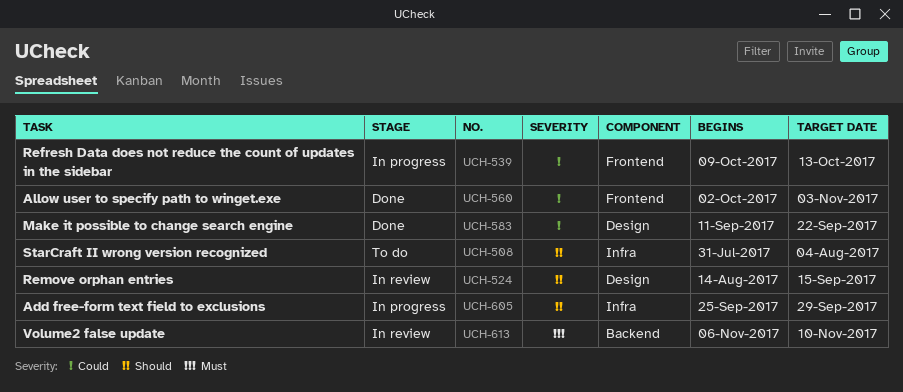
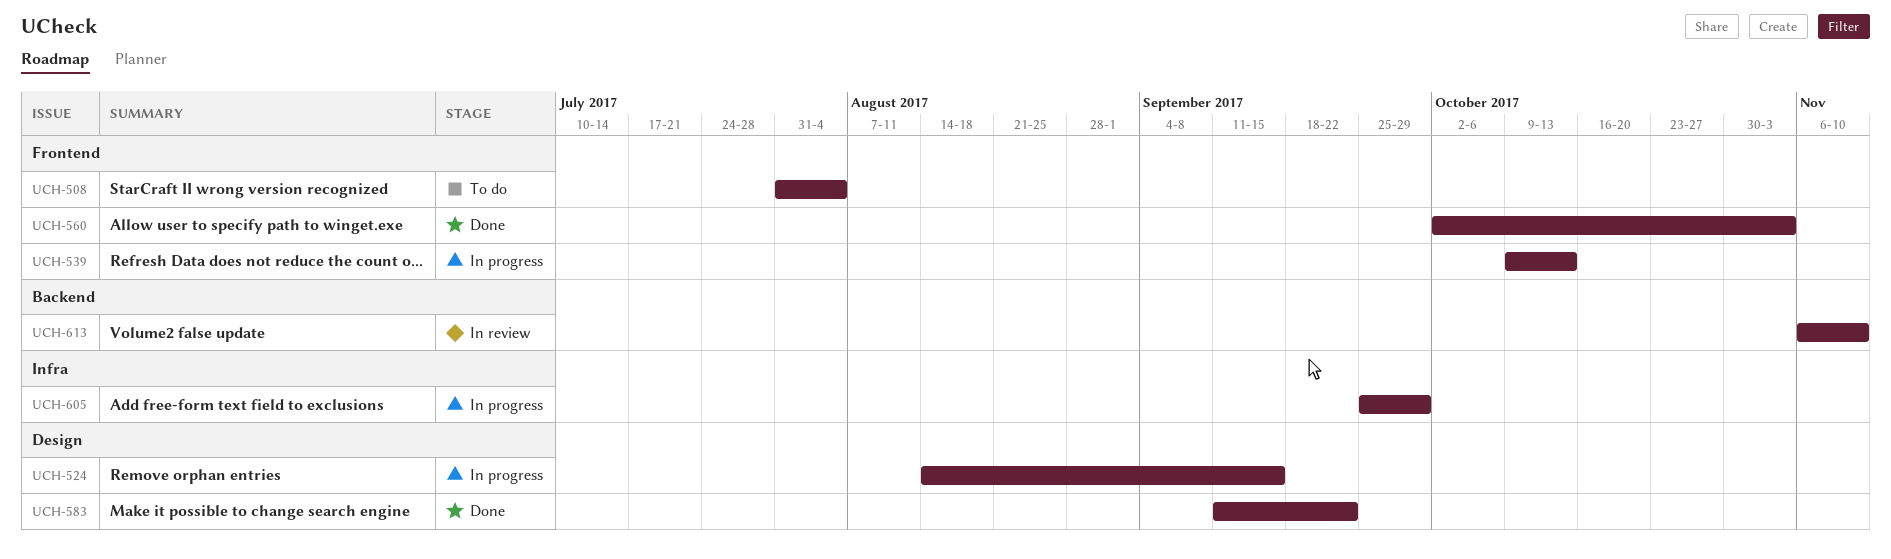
UCH-508, label: Infra -> Frontend
UCH-524, status: In review -> In progress

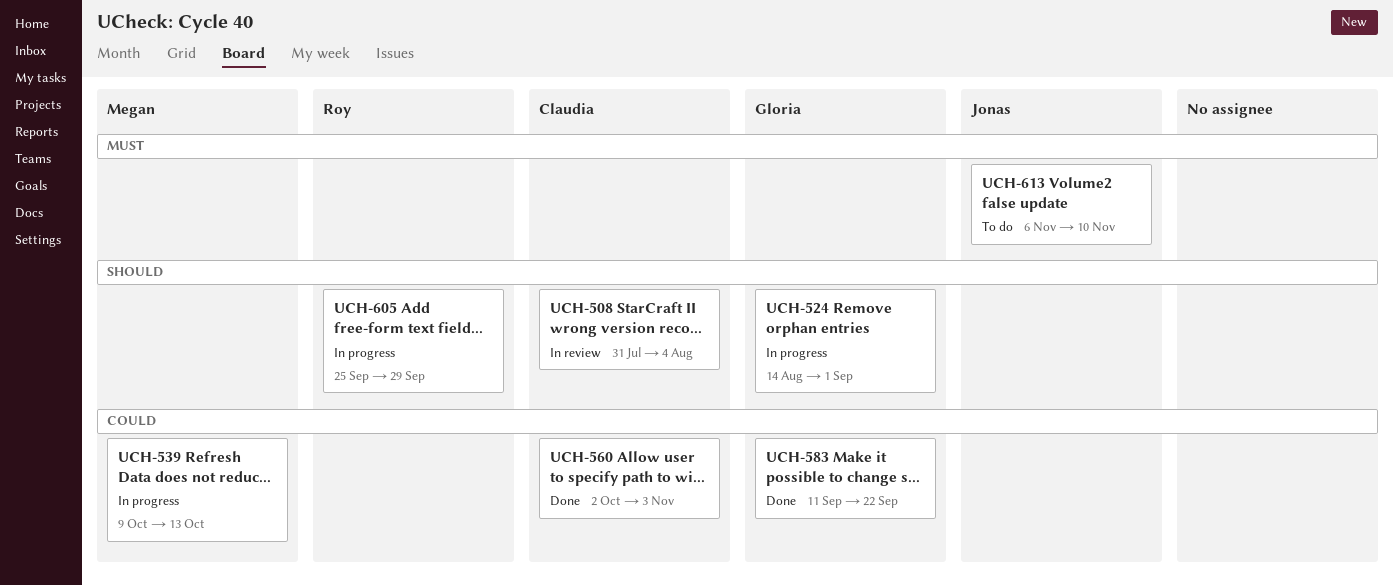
UCH-508, status: To do -> In review
UCH-524, due: Sep 15 -> Sep 1
UCH-613, status: In review -> To do

